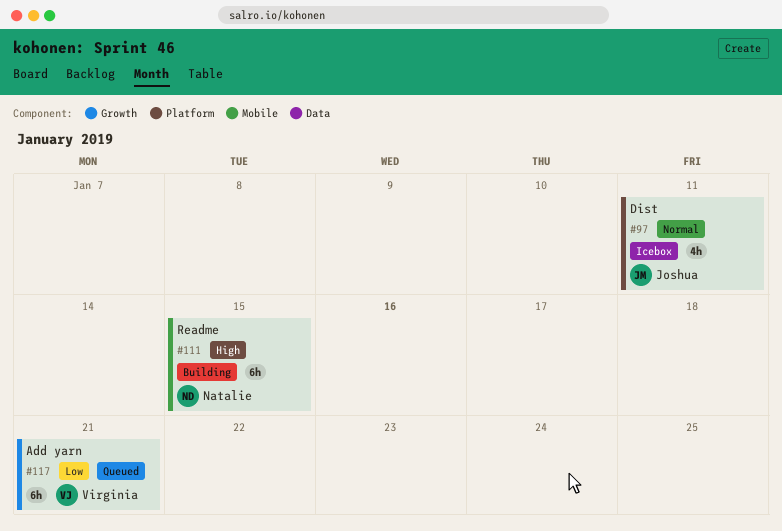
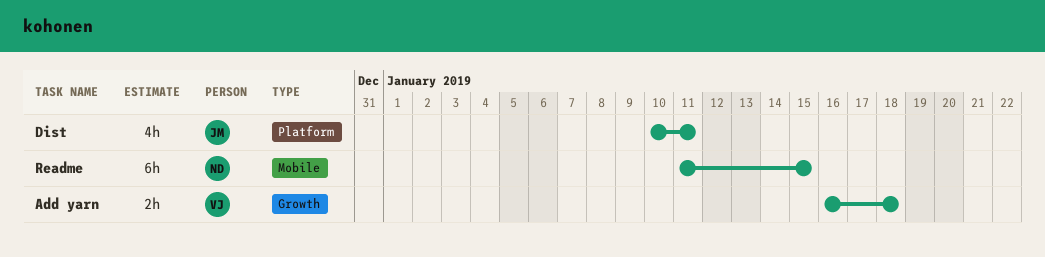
Add yarn, estimate: 6h -> 2h
Add yarn, due: Jan 21 -> Jan 18

